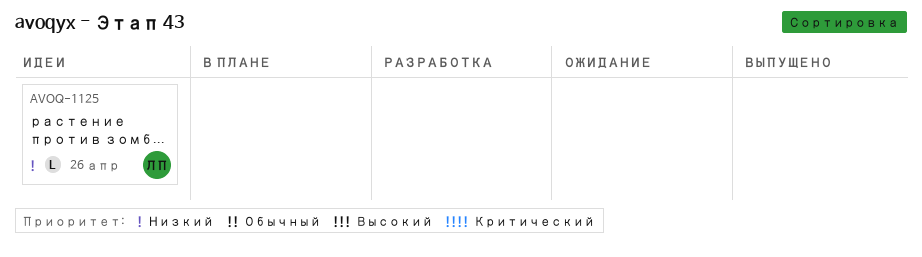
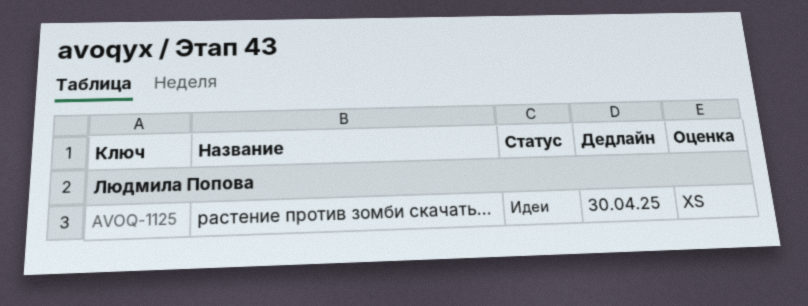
AVOQ-1125, estimate: L -> XS
AVOQ-1125, due: Apr 26 -> Apr 30

